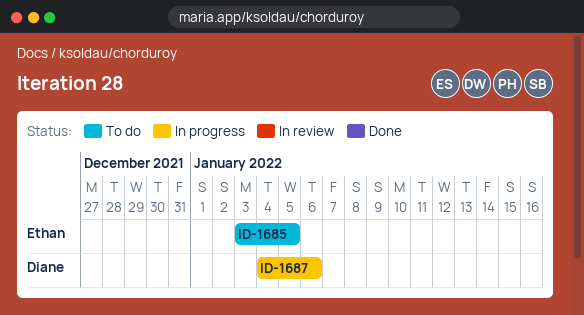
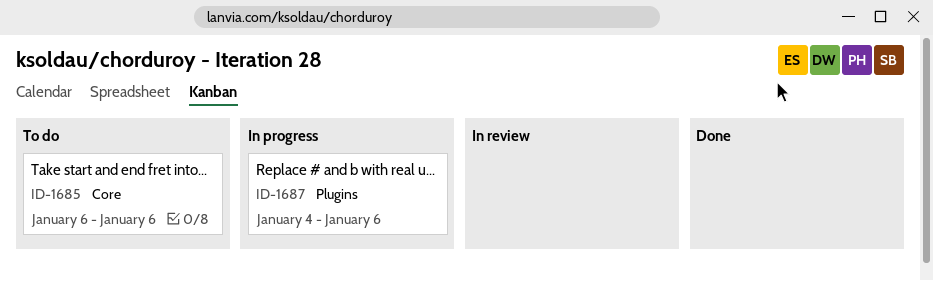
ID-1685, start: Jan 3 -> Jan 6
ID-1685, due: Jan 5 -> Jan 6

